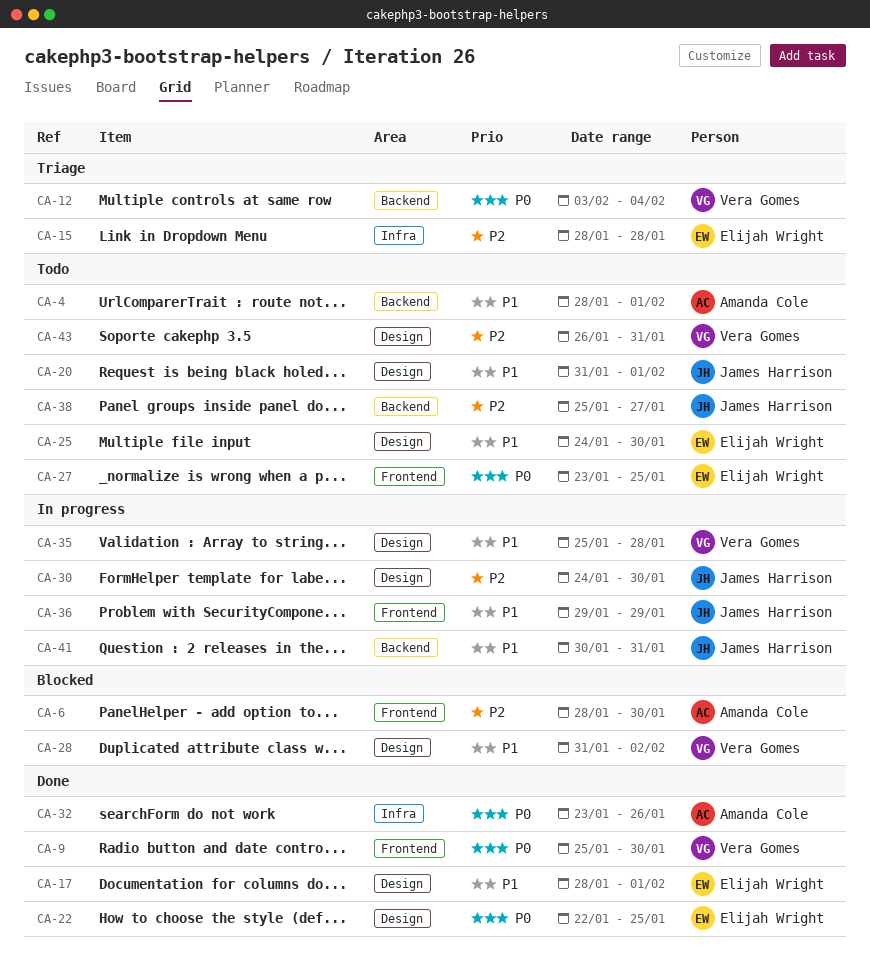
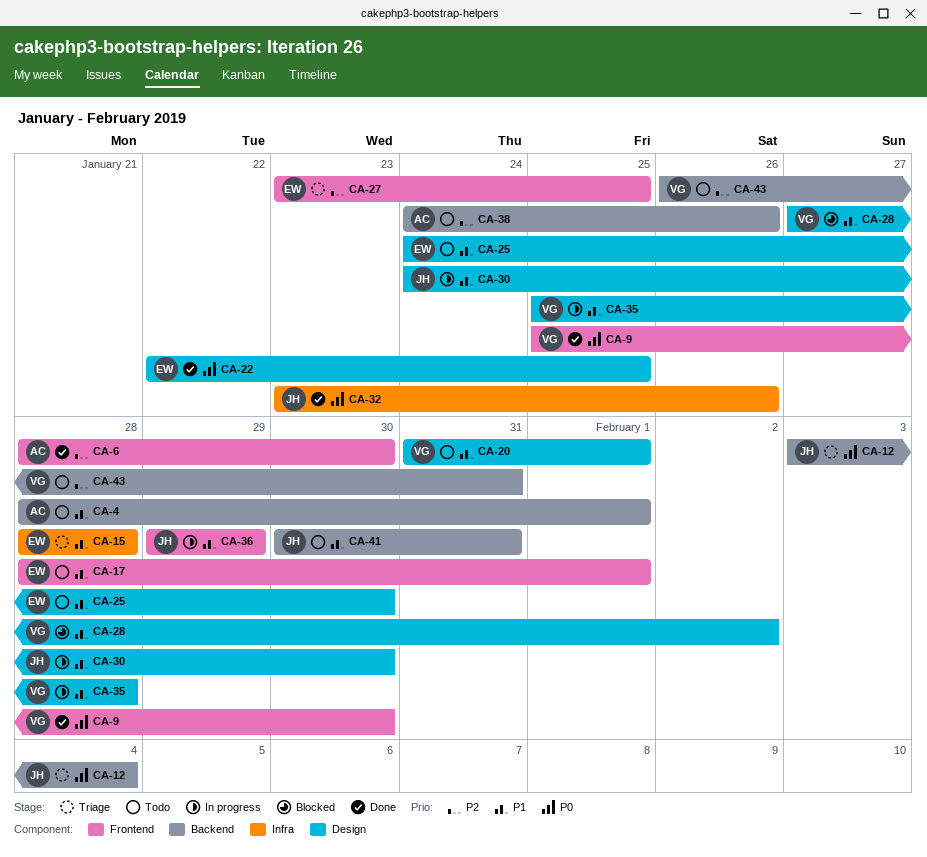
CA-6, status: Blocked -> Done
CA-12, owner: Vera Gomes -> James Harrison
CA-15, priority: P2 -> P1
CA-17, status: Done -> Todo
CA-17, label: Design -> Frontend
CA-20, owner: James Harrison -> Vera Gomes
CA-27, status: Todo -> Triage
CA-27, priority: P0 -> P2
CA-28, start: Jan 31 -> Jan 27
CA-30, priority: P2 -> P1
CA-32, owner: Amanda Cole -> James Harrison
CA-38, owner: James Harrison -> Amanda Cole
CA-38, start: Jan 25 -> Jan 24
CA-38, due: Jan 27 -> Jan 26
CA-41, status: In progress -> Todo
CA-43, label: Design -> Backend

